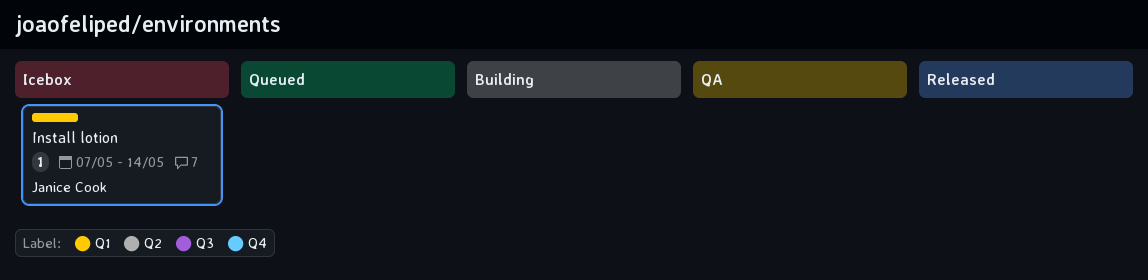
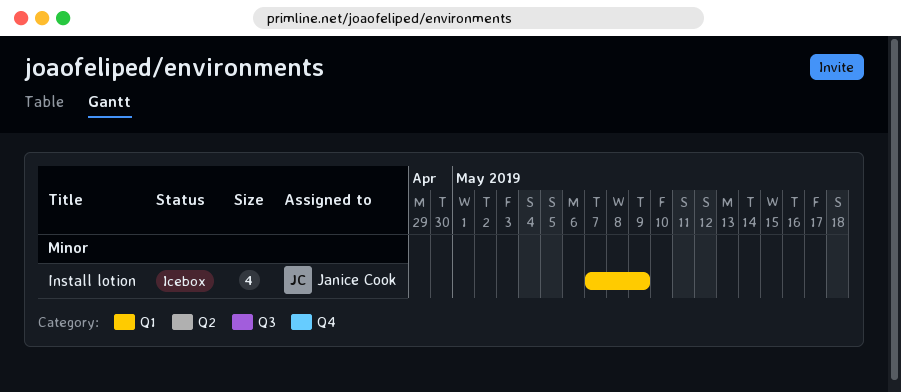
Install lotion, estimate: 1 -> 4
Install lotion, due: May 14 -> May 9

